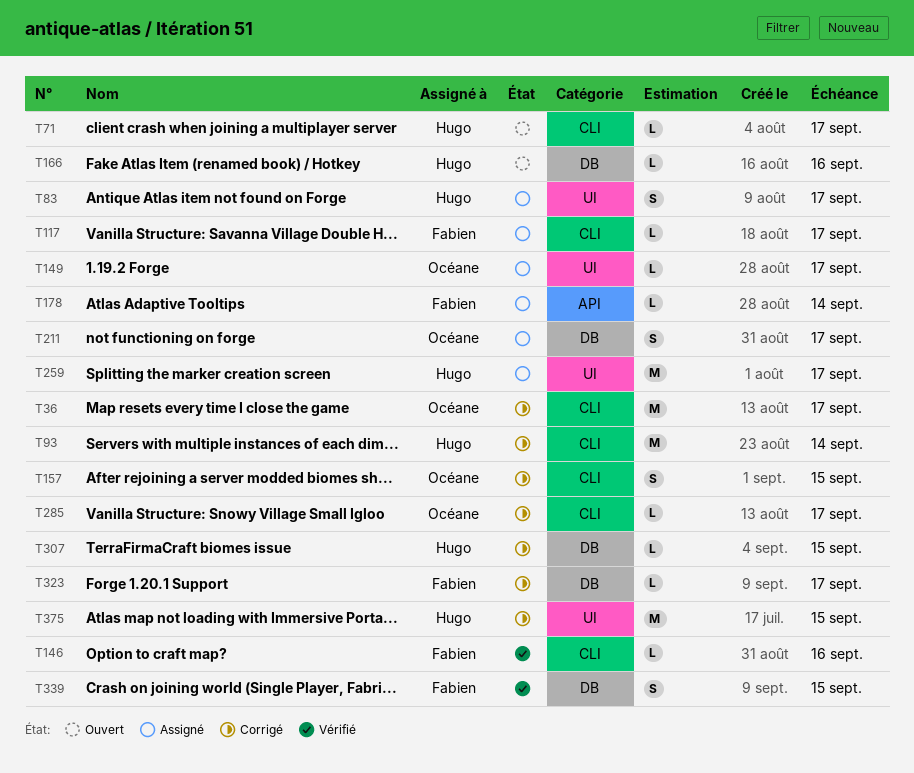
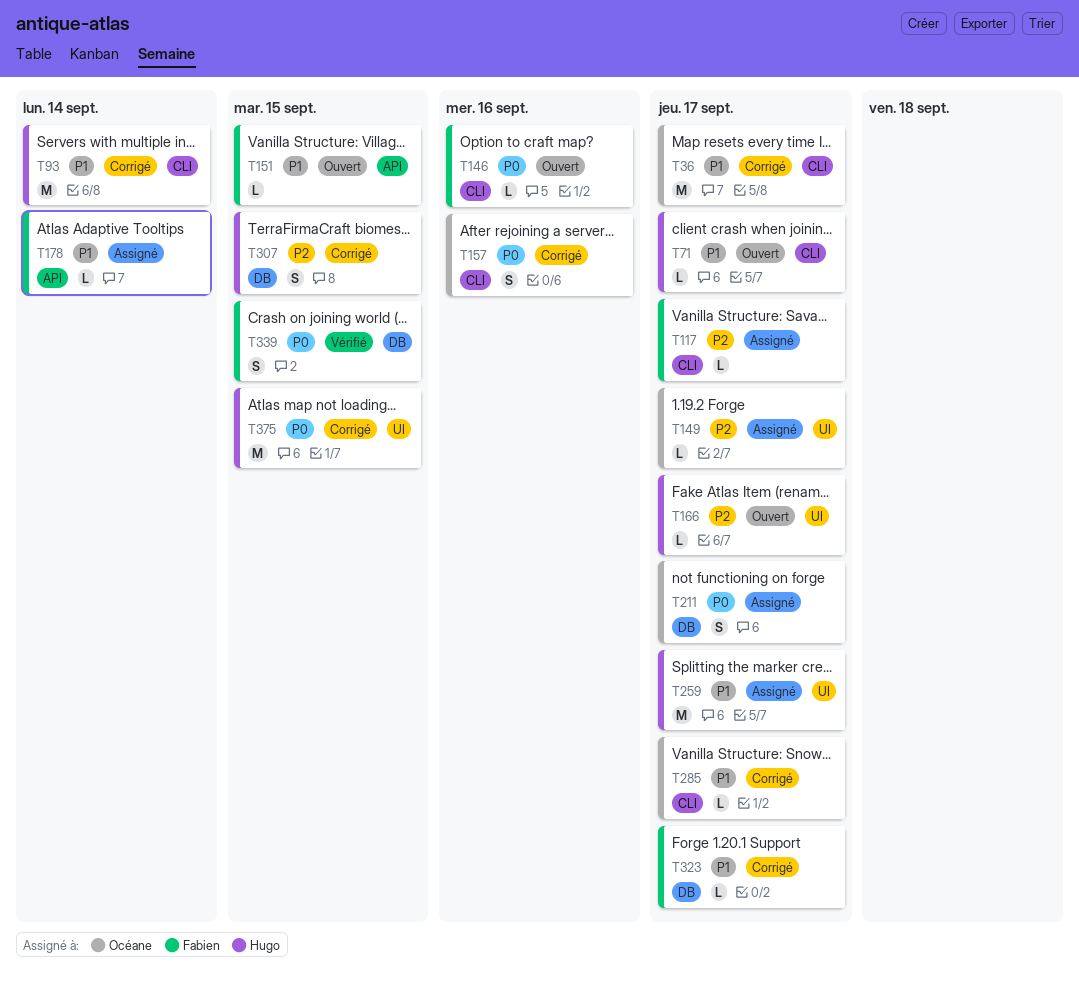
T83: present -> none
T146, status: Vérifié -> Ouvert
T151: none -> present
T157, due: Sep 15 -> Sep 16
T166, label: DB -> UI
T166, due: Sep 16 -> Sep 17
T307, estimate: L -> S

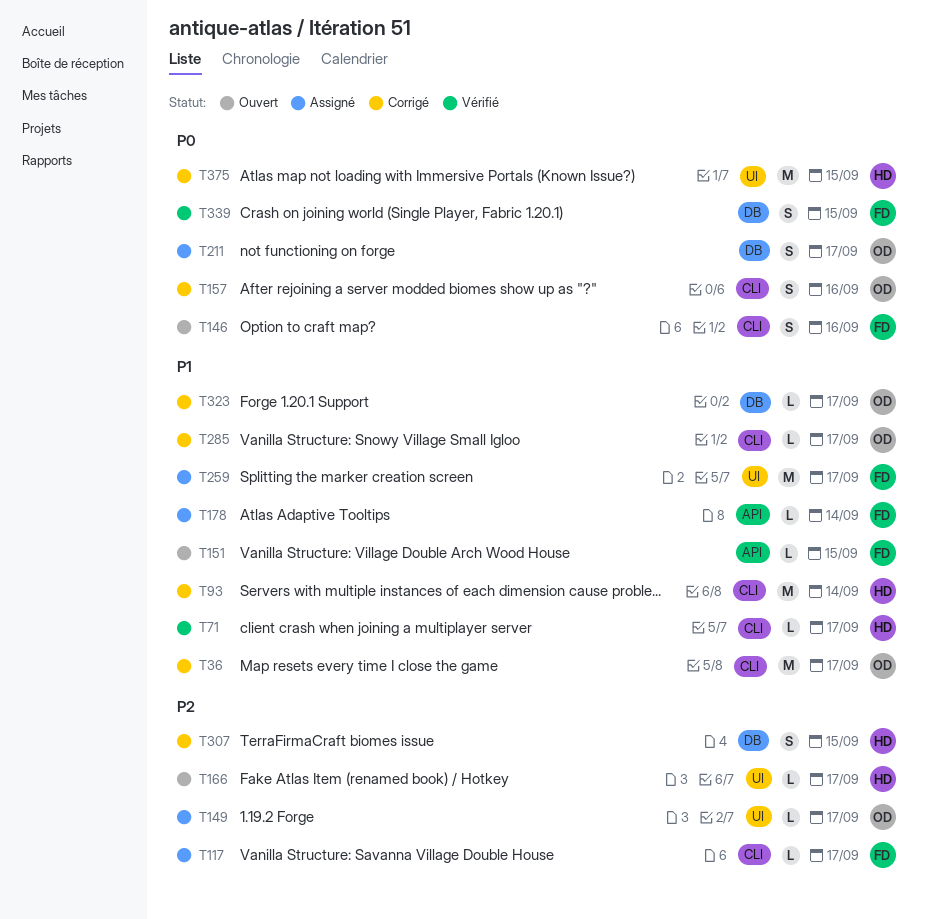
T71, status: Ouvert -> Vérifié
T146, estimate: L -> S
T259, owner: Hugo -> Fabien
T323, owner: Fabien -> Océane

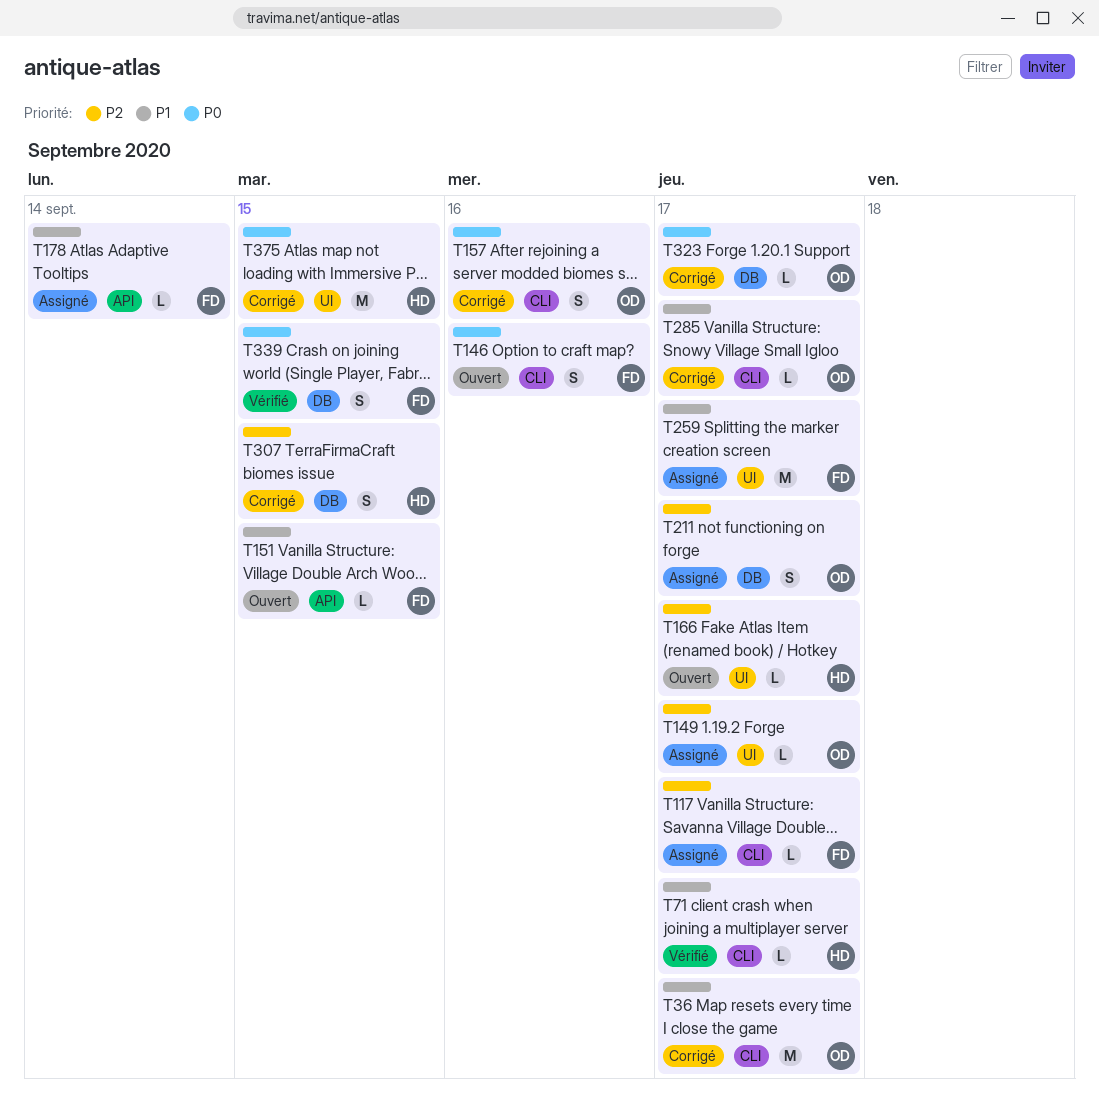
T93: present -> none
T211, priority: P0 -> P2
T323, priority: P1 -> P0

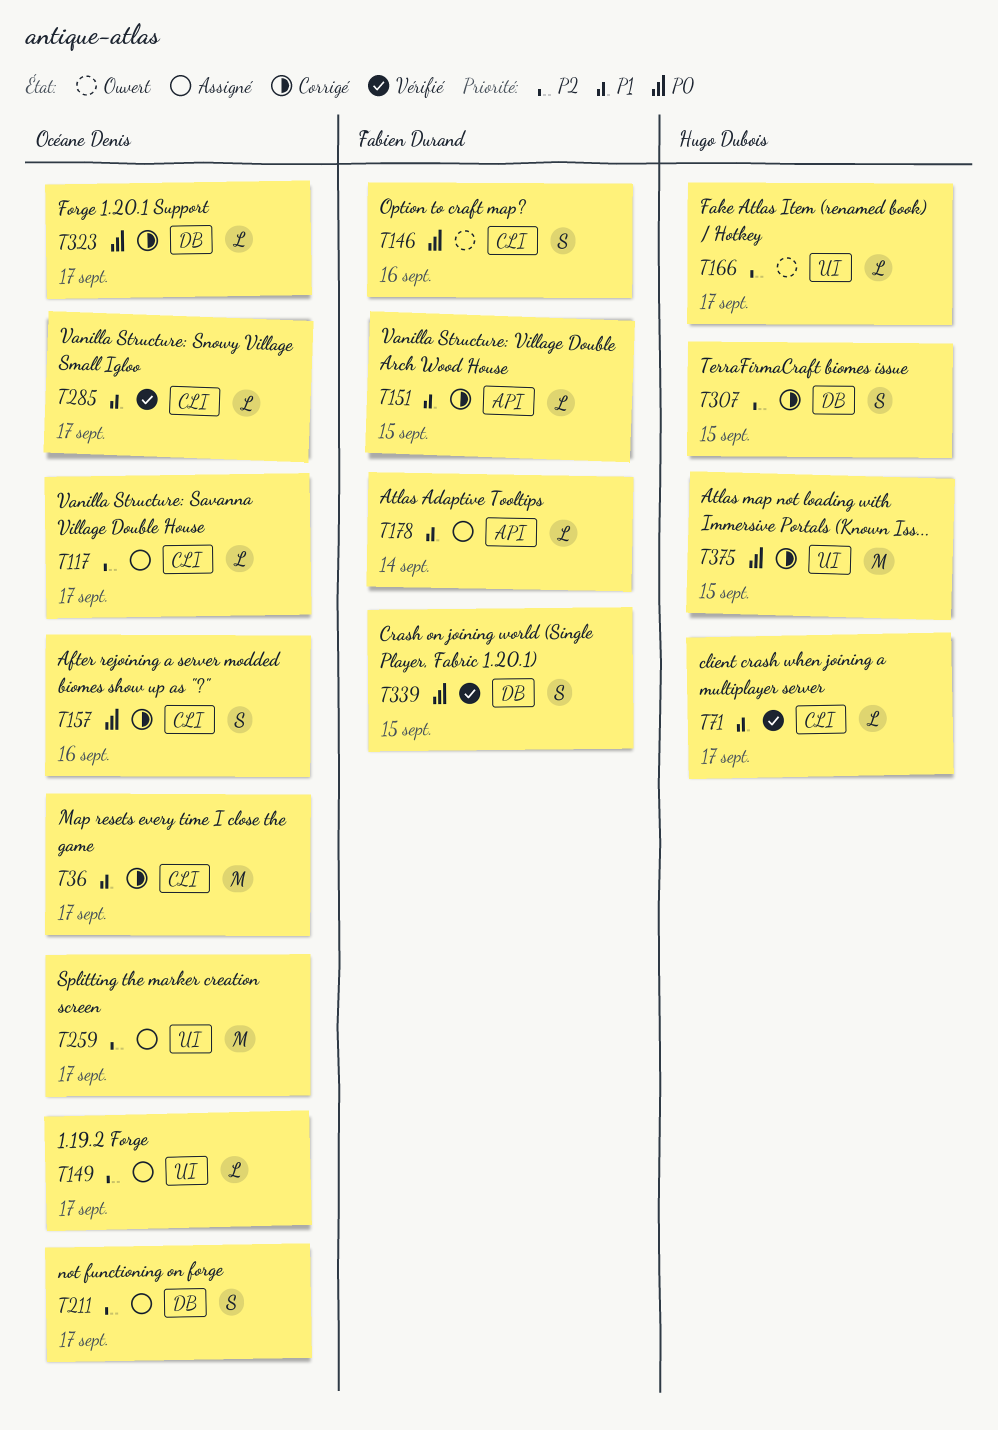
T117, owner: Fabien Durand -> Océane Denis
T151, status: Ouvert -> Corrigé
T259, owner: Fabien Durand -> Océane Denis
T259, priority: P1 -> P2
T285, status: Corrigé -> Vérifié

